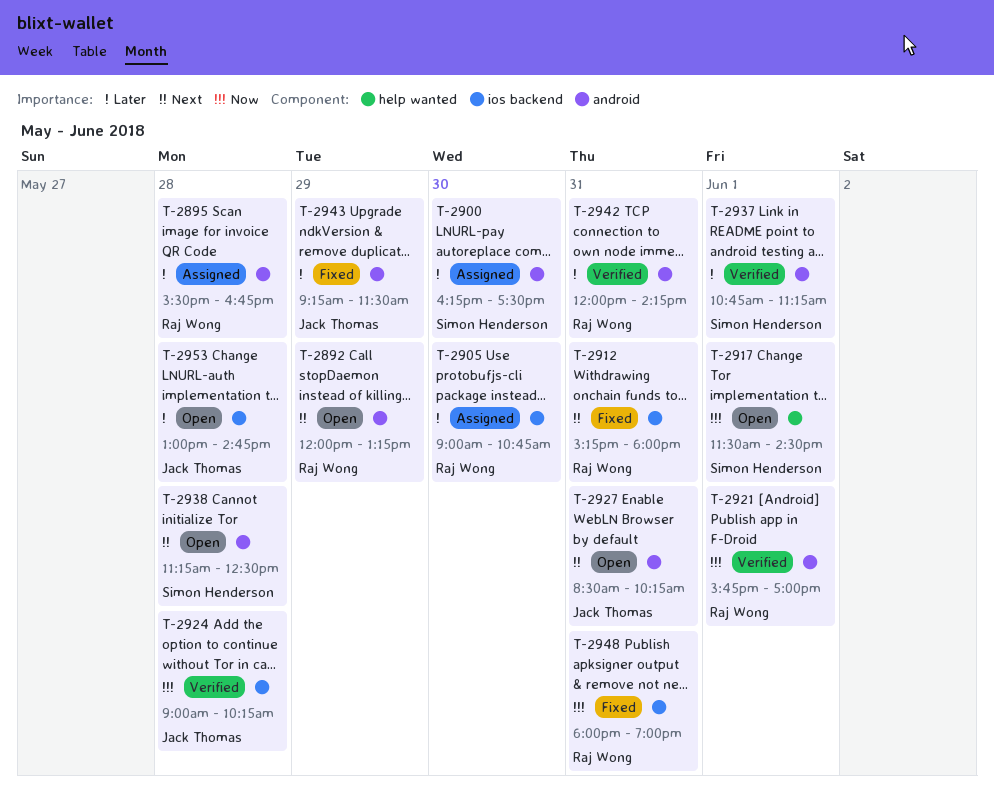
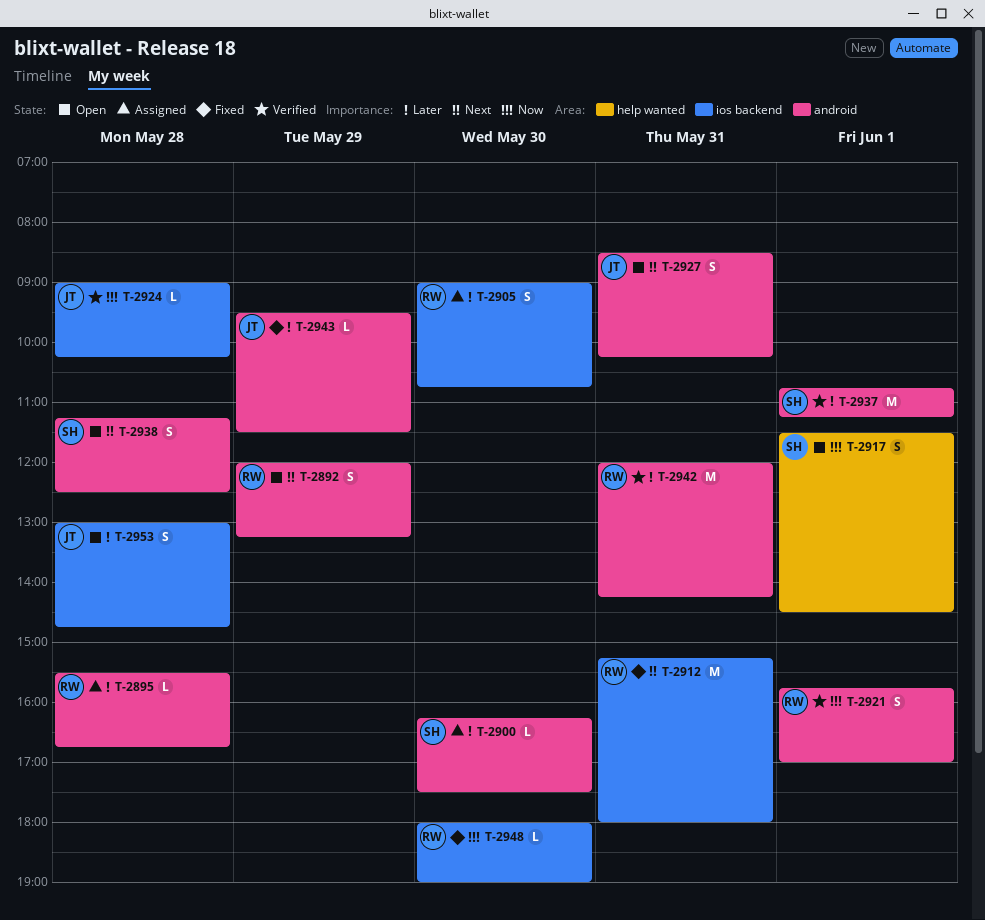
T-2943, begins: 09:15 -> 09:30
T-2948, day: May 31 -> May 30

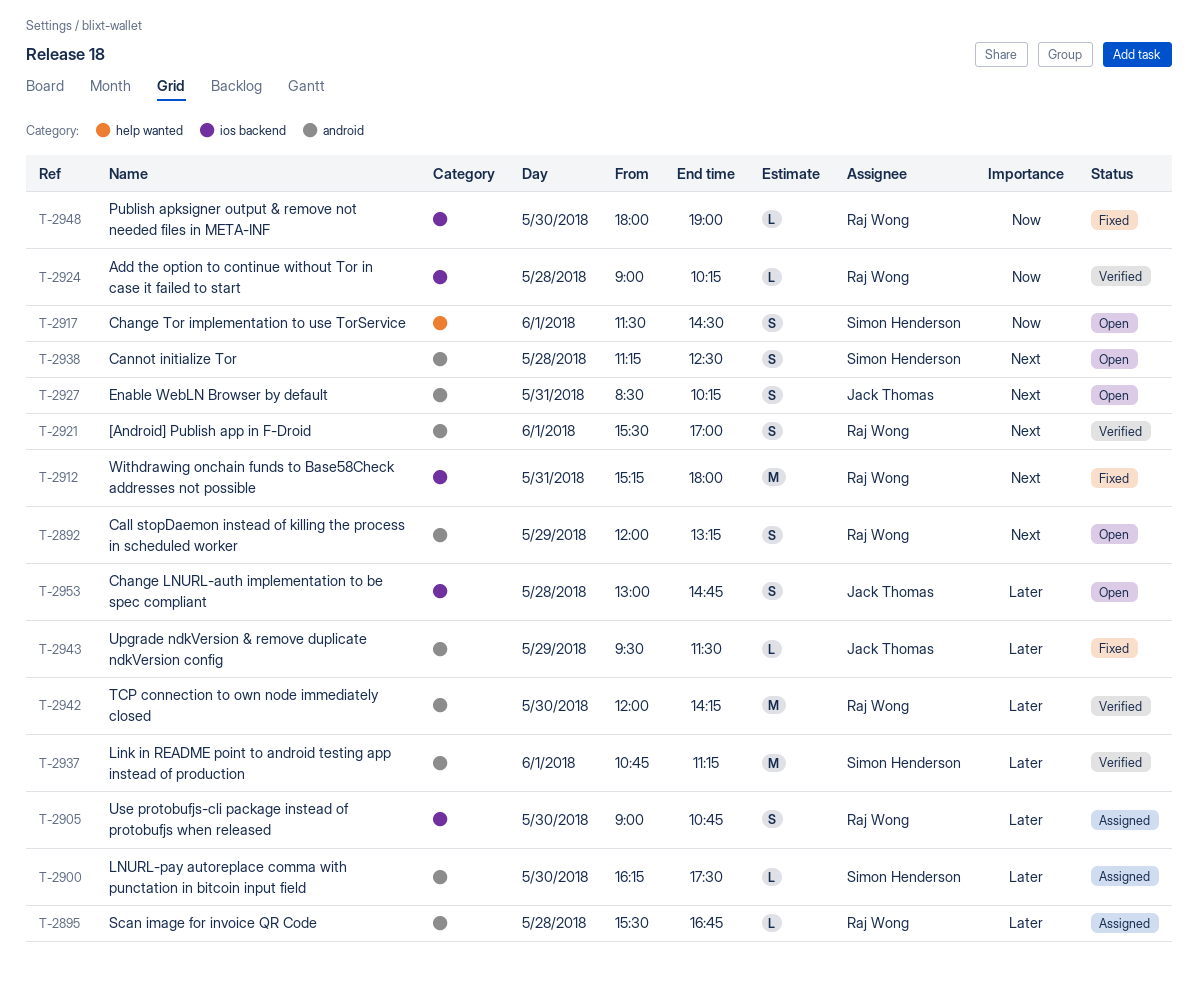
T-2921, priority: Now -> Next
T-2921, begins: 15:45 -> 15:30
T-2924, owner: Jack Thomas -> Raj Wong
T-2942, day: May 31 -> May 30

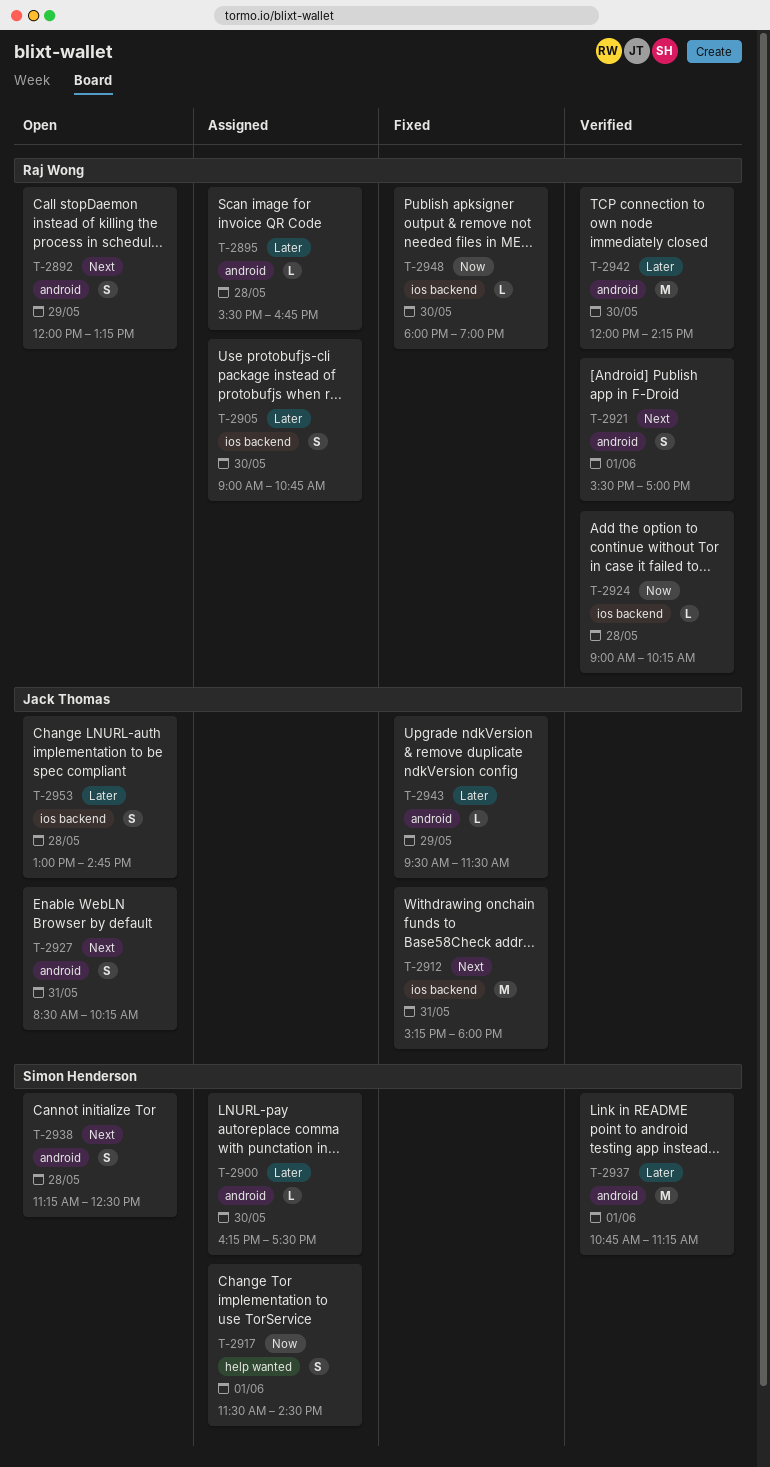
T-2912, owner: Raj Wong -> Jack Thomas
T-2917, status: Open -> Assigned

